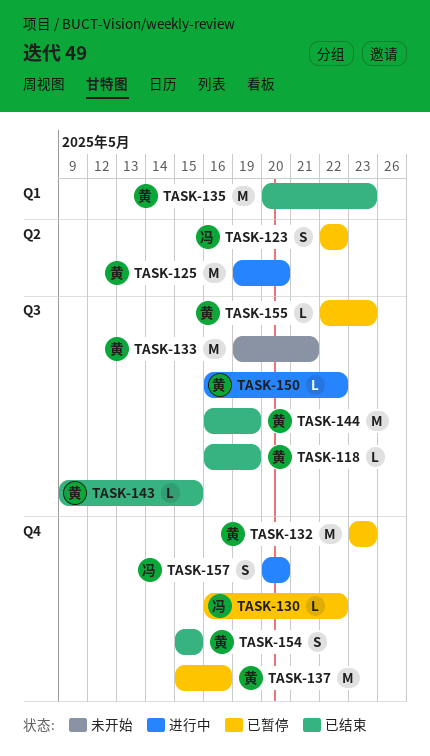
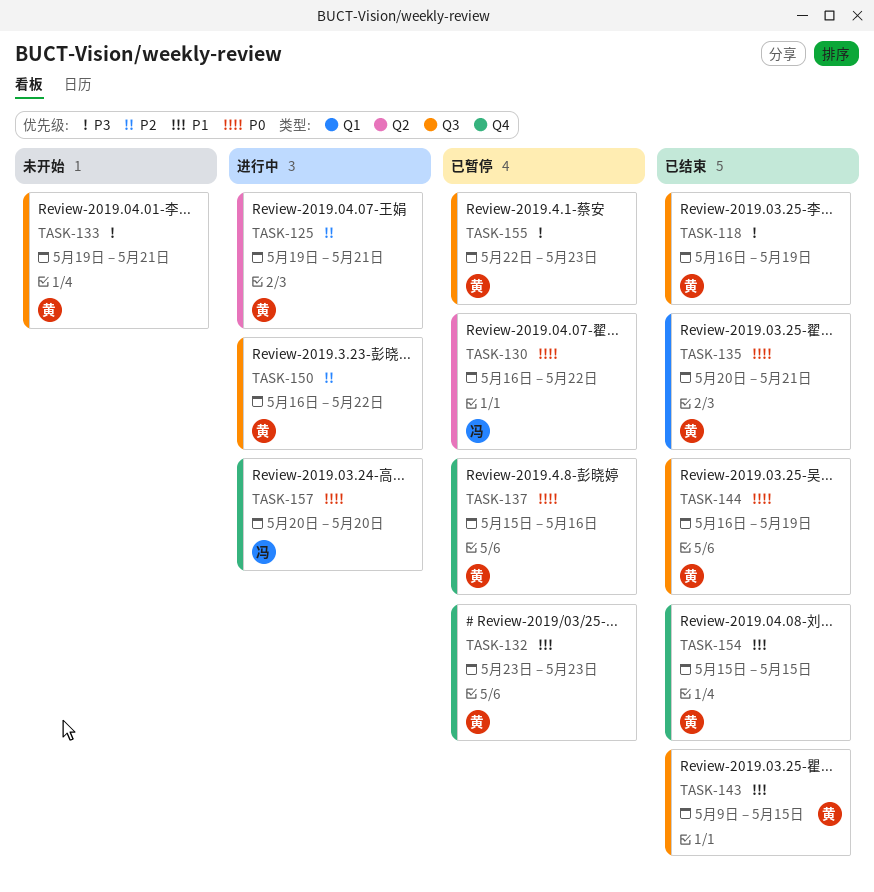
TASK-123: present -> none
TASK-125, due: May 20 -> May 21
TASK-130, label: Q4 -> Q2
TASK-135, due: May 23 -> May 21

